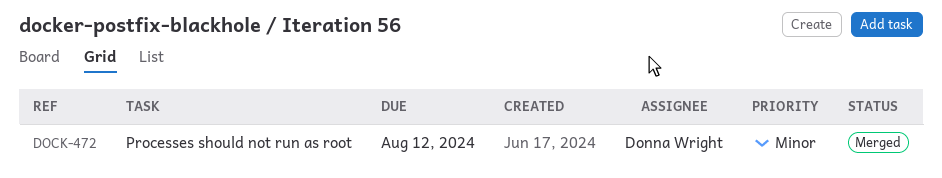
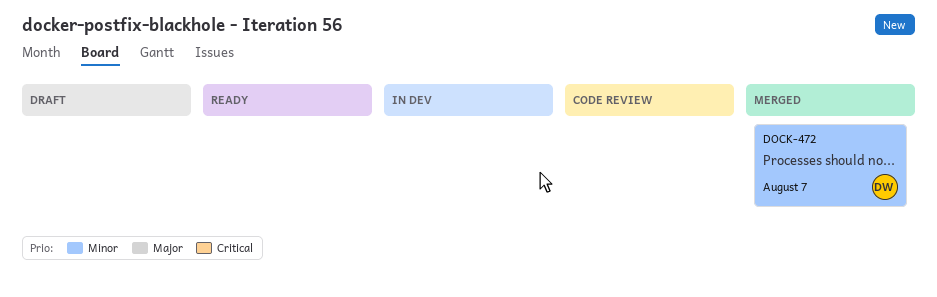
DOCK-472, due: Aug 12 -> Aug 7

